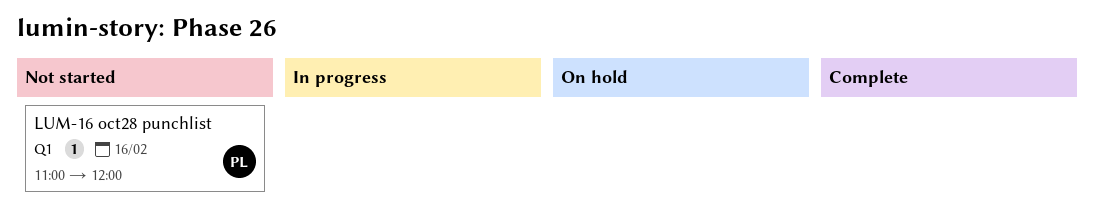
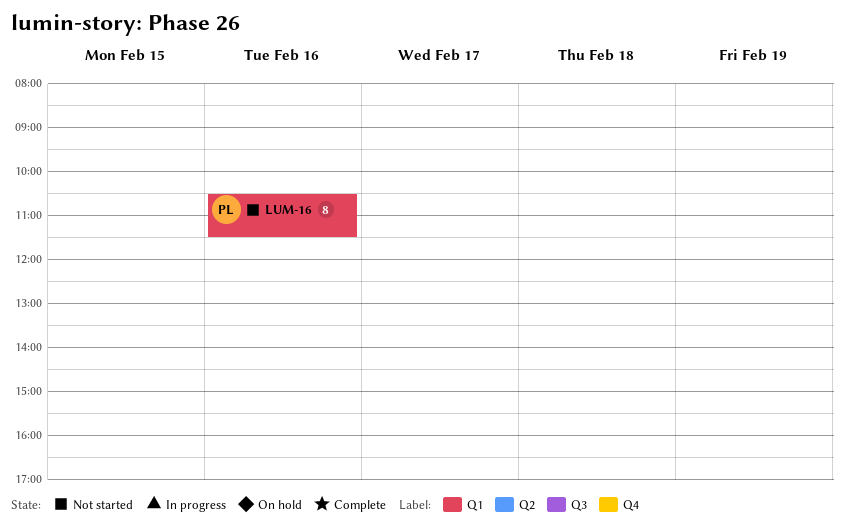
LUM-16, estimate: 1 -> 8
LUM-16, begins: 11:00 -> 10:30
LUM-16, ends: 12:00 -> 11:30

